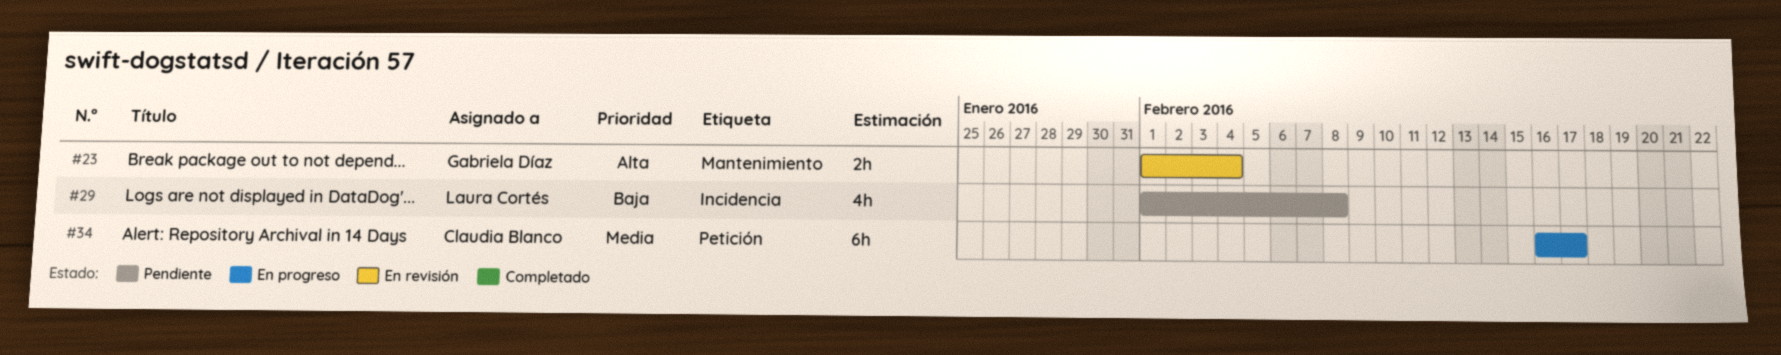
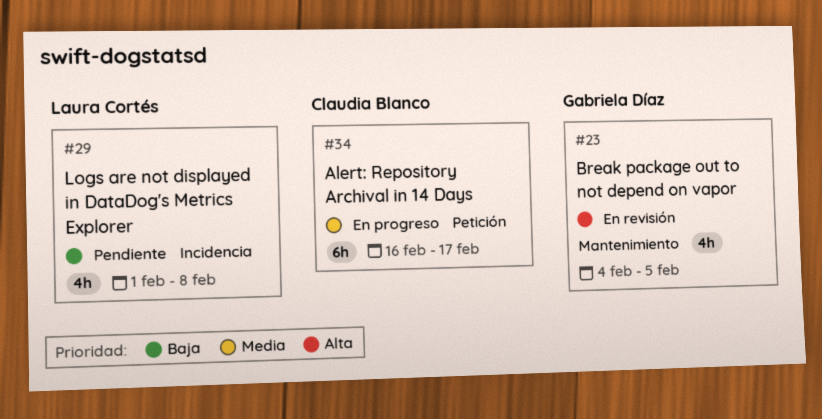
#23, estimate: 2h -> 4h
#23, start: Feb 1 -> Feb 4
#23, due: Feb 4 -> Feb 5

